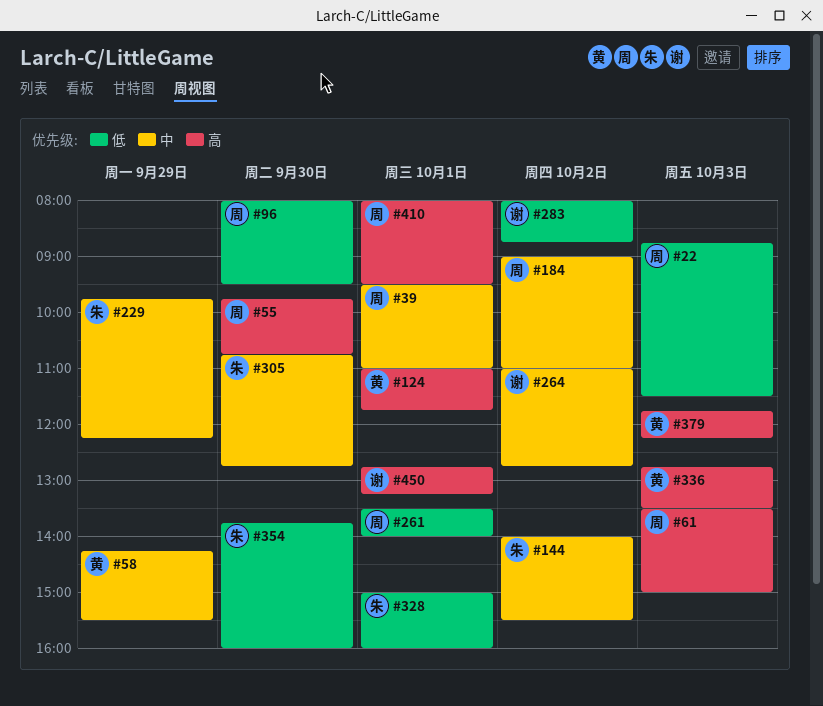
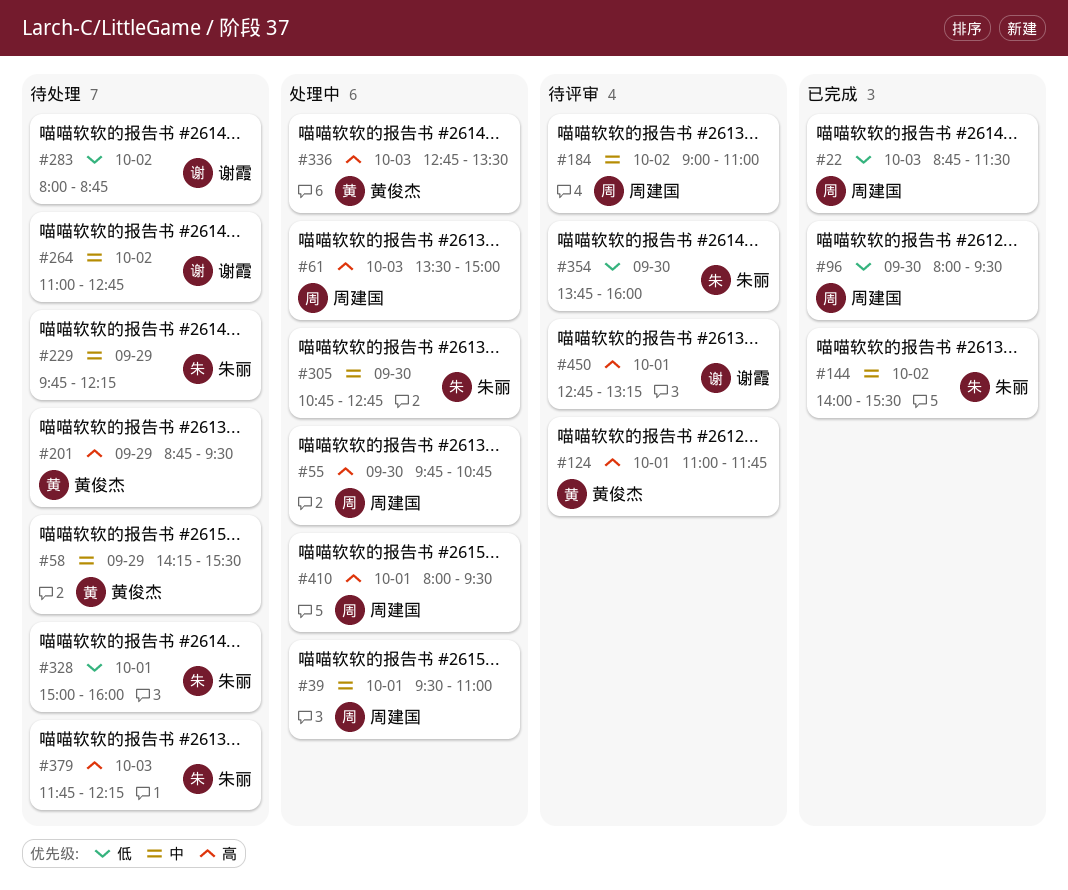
#201: none -> present
#261: present -> none
#379, owner: 黄俊杰 -> 朱丽

